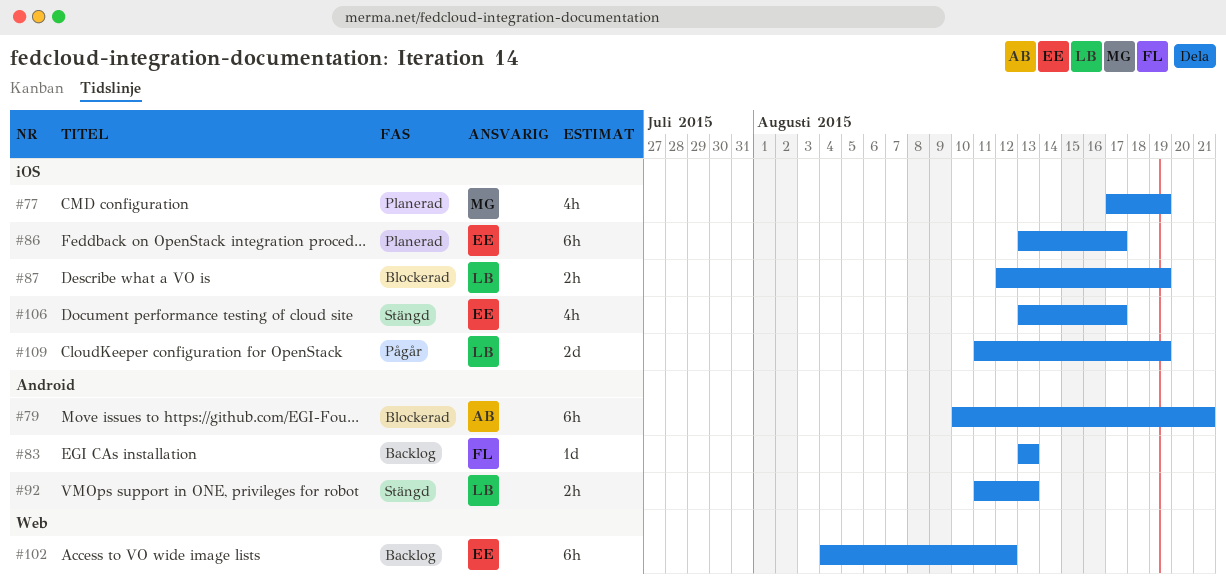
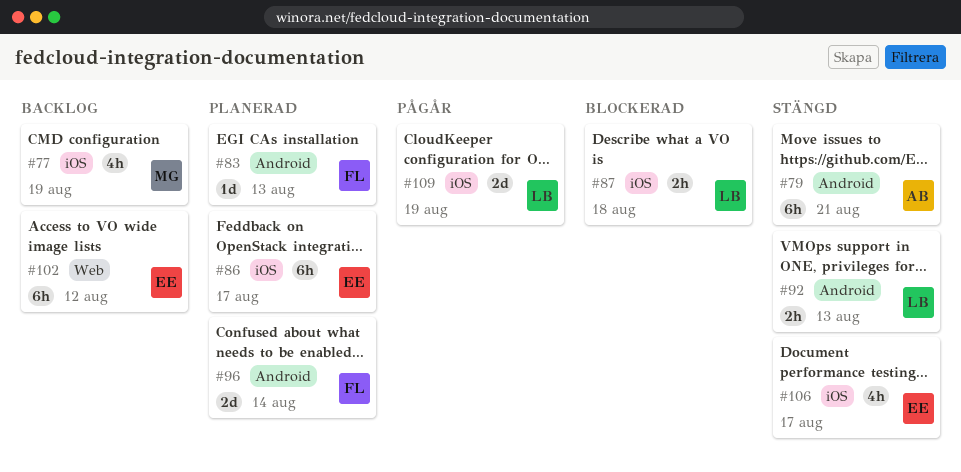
#77, status: Planerad -> Backlog
#79, status: Blockerad -> Stängd
#83, status: Backlog -> Planerad
#87, due: Aug 19 -> Aug 18
#96: none -> present

